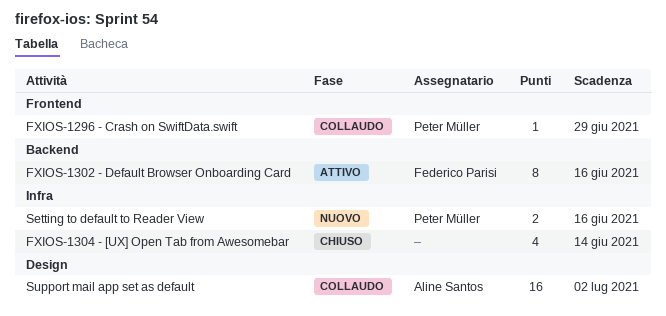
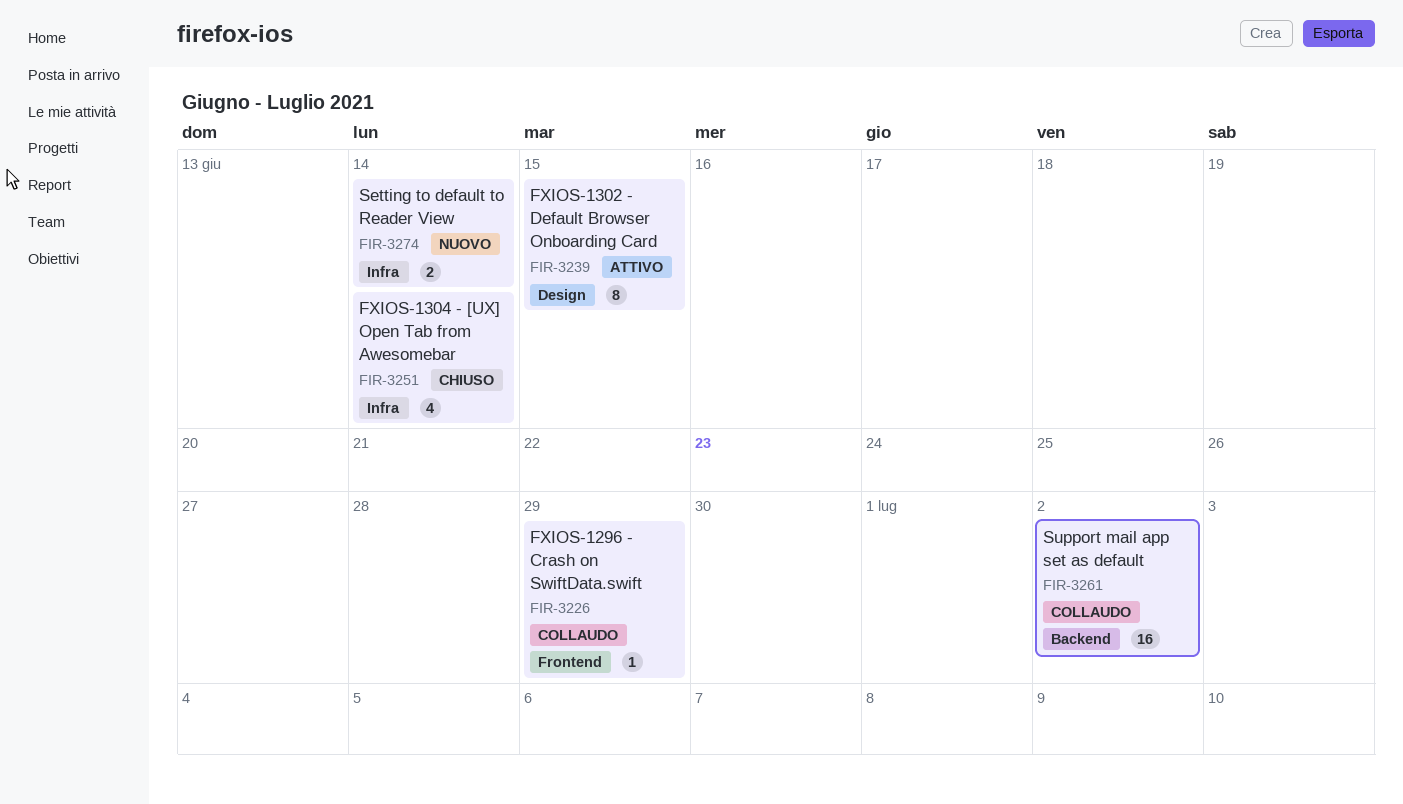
FXIOS-1302 ⁃ Default Browser Onboarding Card, label: Backend -> Design
FXIOS-1302 ⁃ Default Browser Onboarding Card, due: Jun 16 -> Jun 15
Setting to default to Reader View, due: Jun 16 -> Jun 14
Support mail app set as default, label: Design -> Backend

